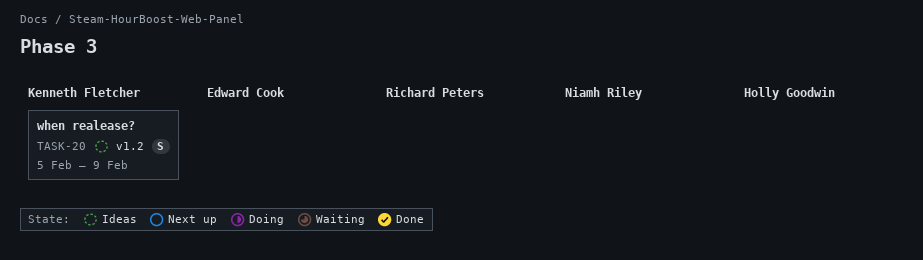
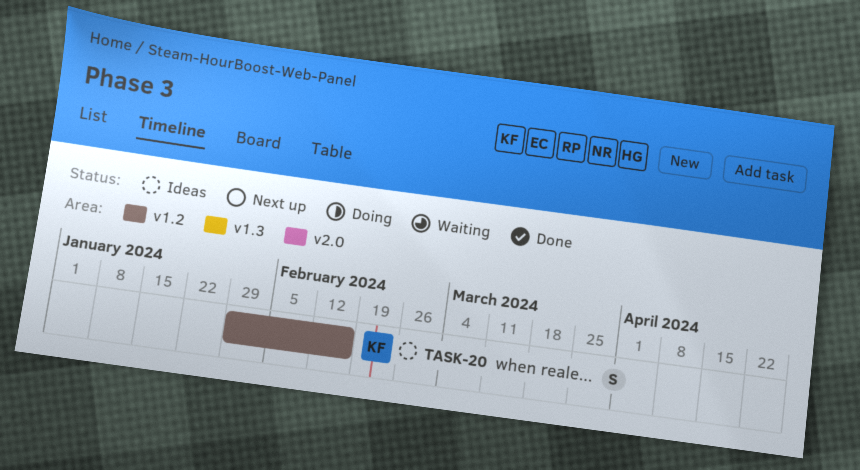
TASK-20, start: Feb 5 -> Jan 29
TASK-20, due: Feb 9 -> Feb 16

